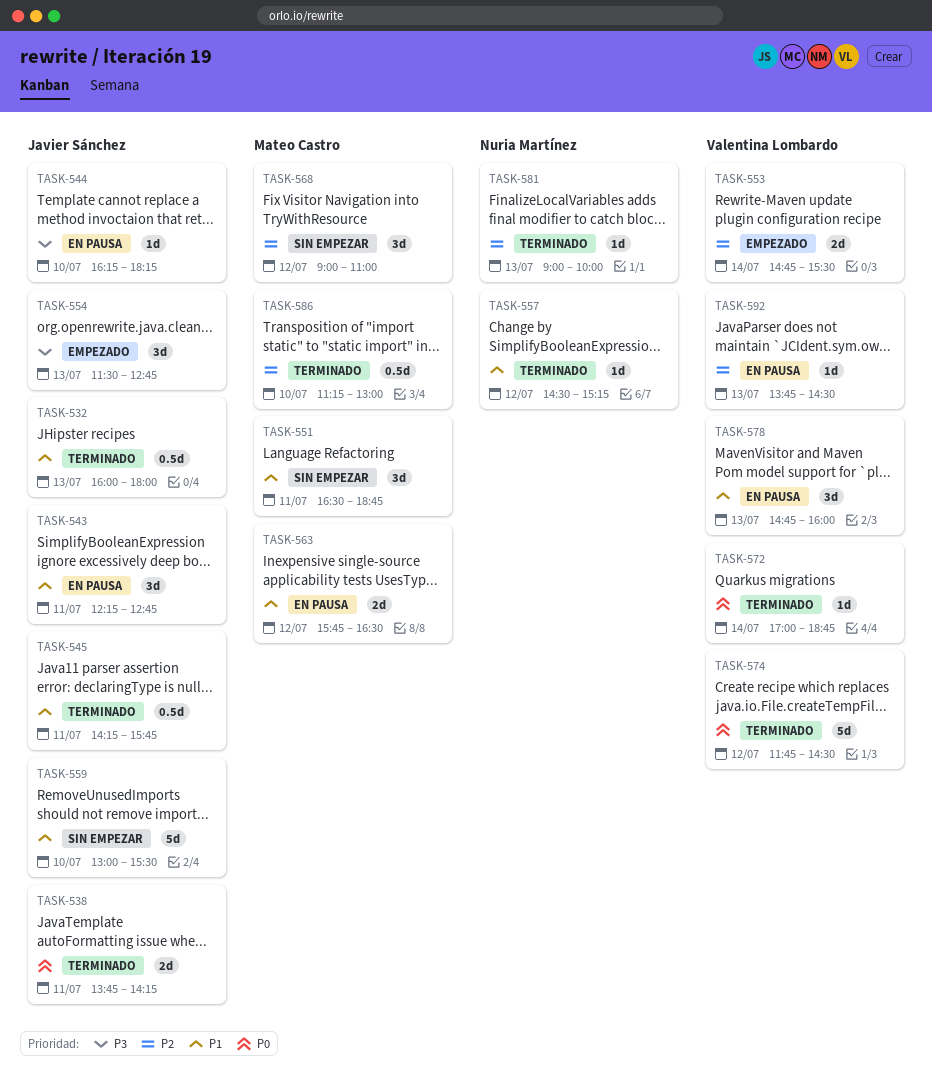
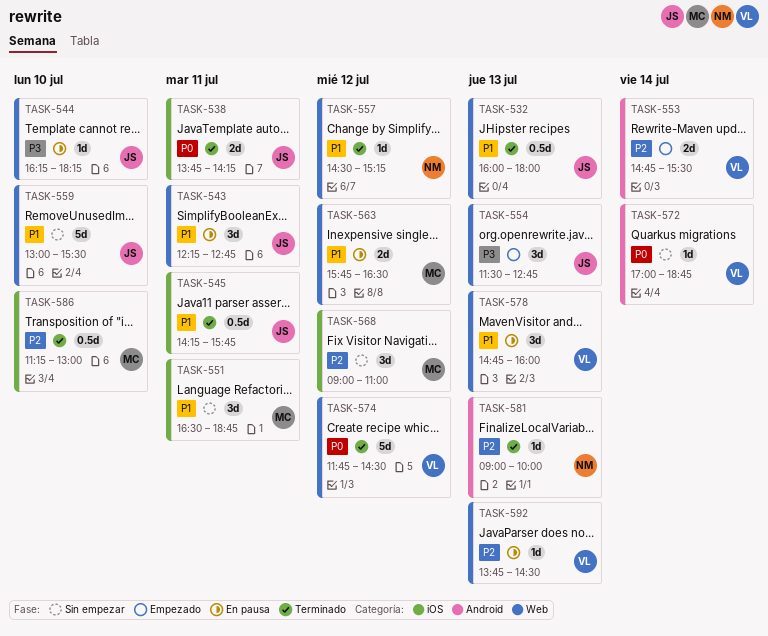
TASK-572, status: Terminado -> Sin empezar

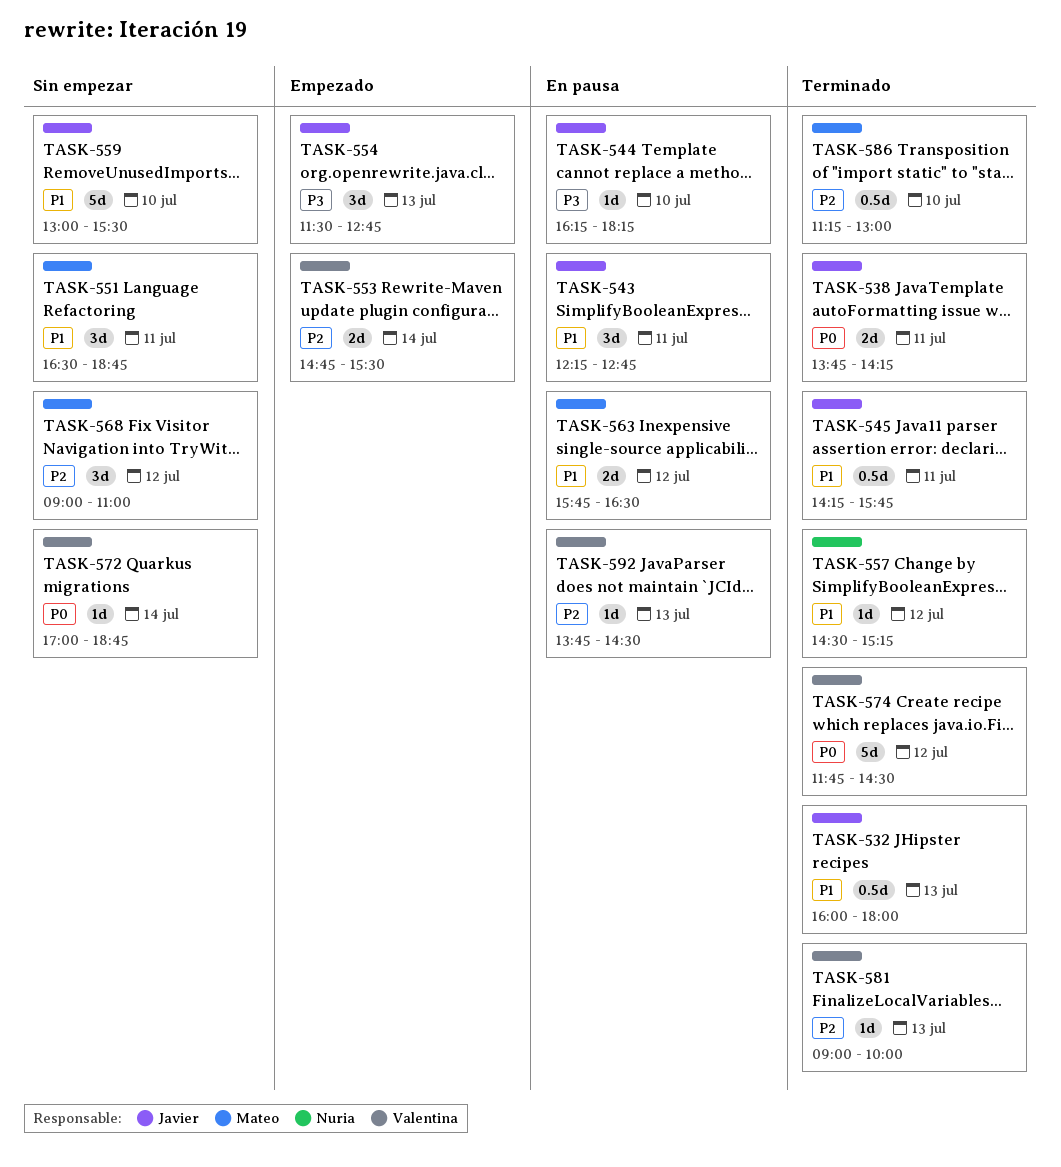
TASK-578: present -> none
TASK-581, owner: Nuria -> Valentina

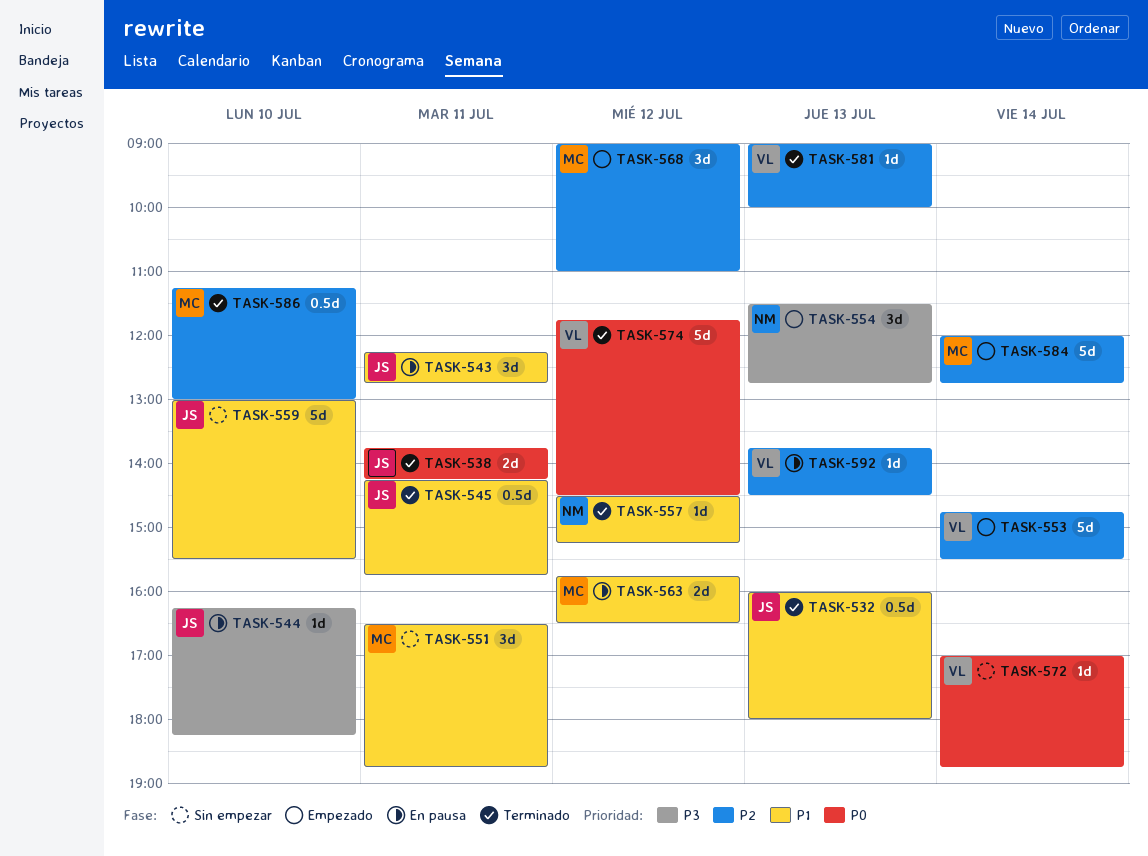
TASK-553, estimate: 2d -> 5d
TASK-554, owner: Javier -> Nuria
TASK-568, status: Sin empezar -> Empezado
TASK-584: none -> present

